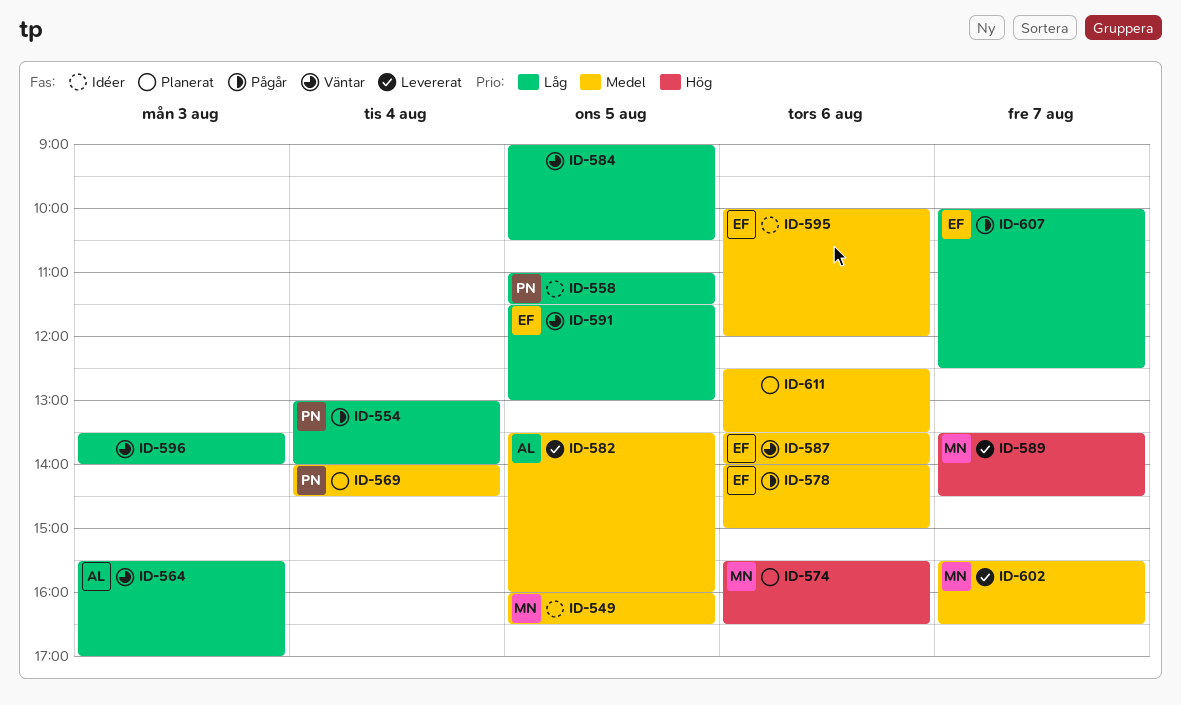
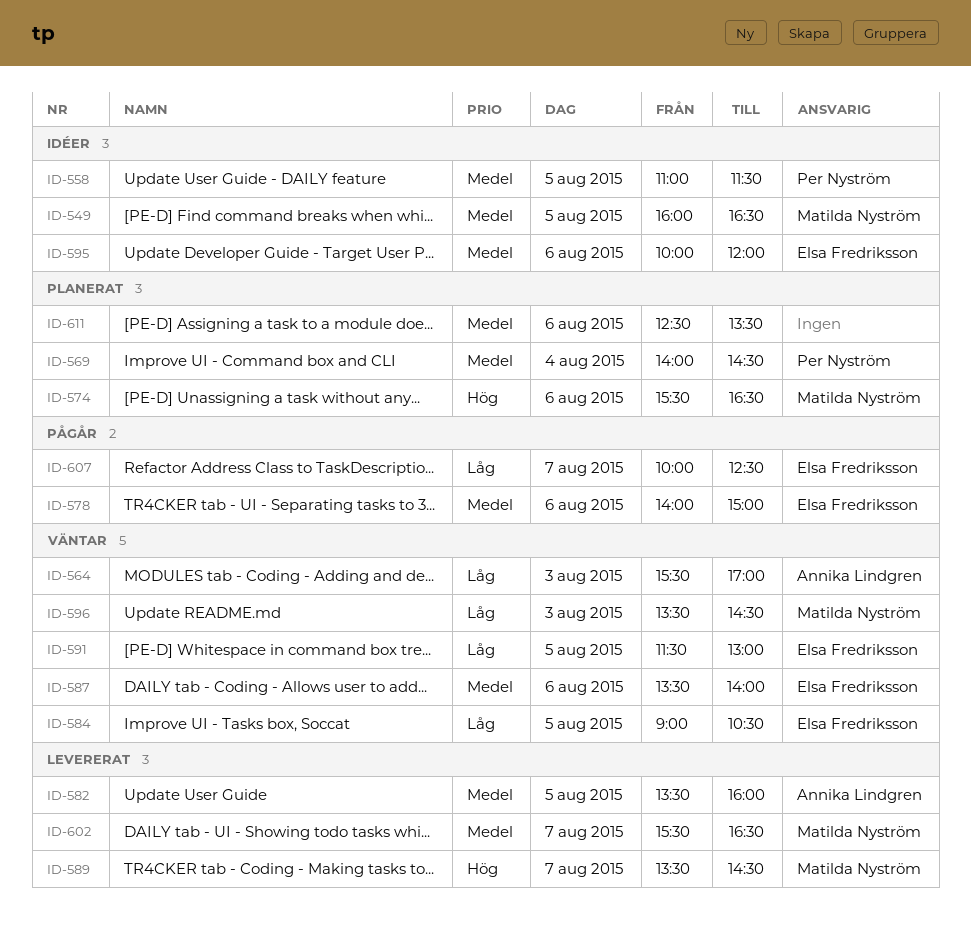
ID-554: present -> none
ID-558, priority: Låg -> Medel
ID-584, owner: none -> Elsa Fredriksson
ID-596, owner: none -> Matilda Nyström
ID-596, ends: 14:00 -> 14:30

